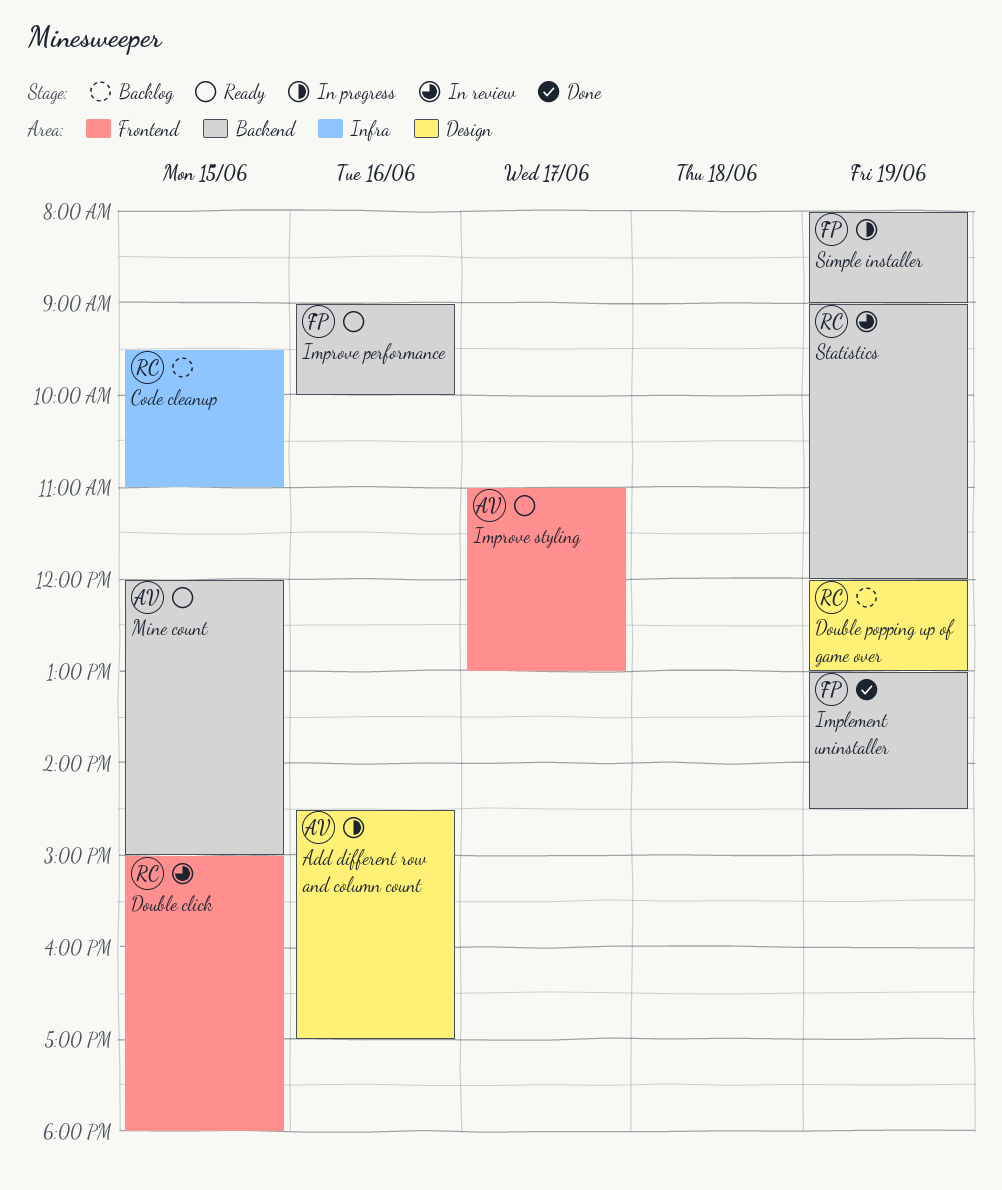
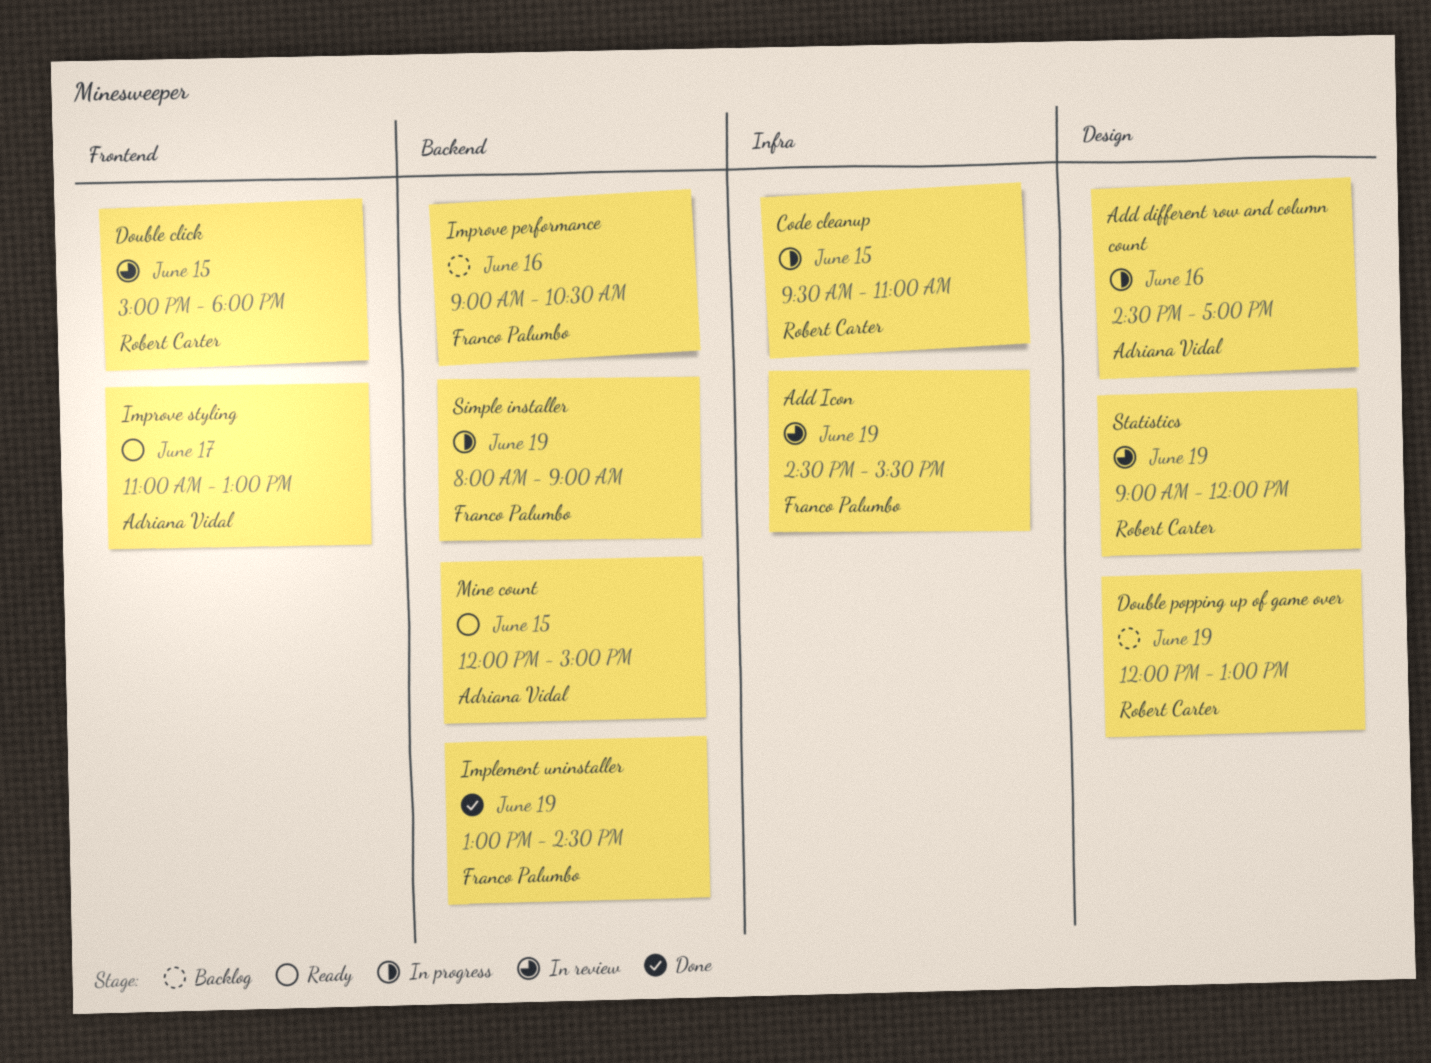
Add Icon: none -> present
Code cleanup, status: Backlog -> In progress
Improve performance, status: Ready -> Backlog
Improve performance, ends: 10:00 -> 10:30
Statistics, label: Backend -> Design

